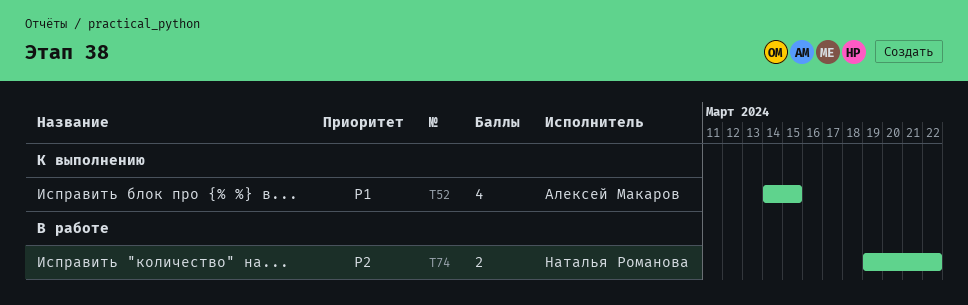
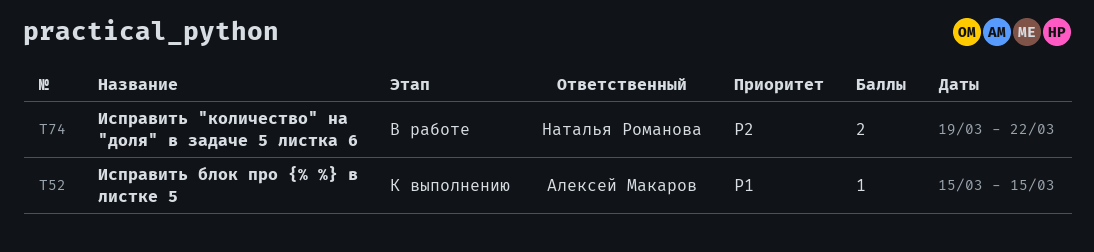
T52, estimate: 4 -> 1
T52, start: Mar 14 -> Mar 15

